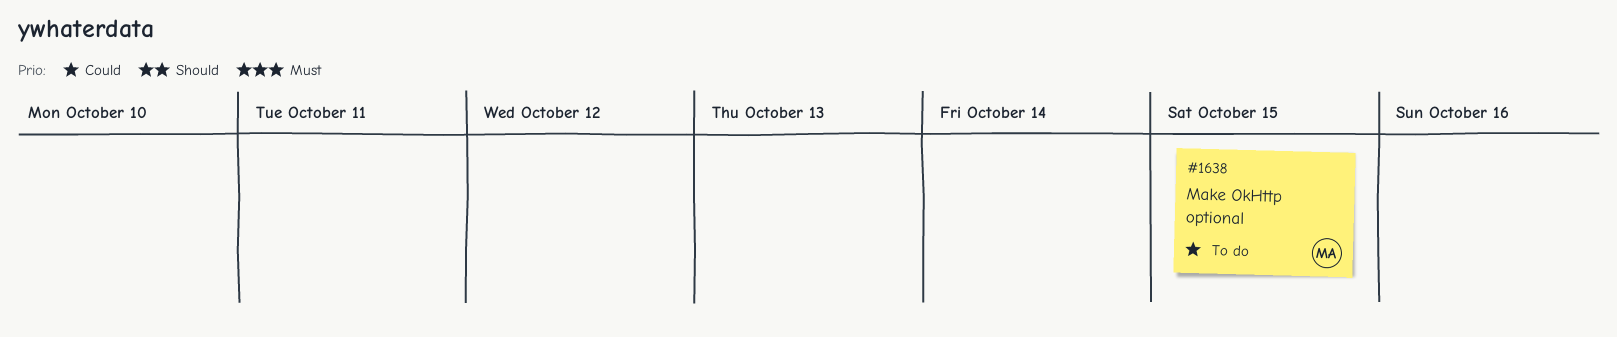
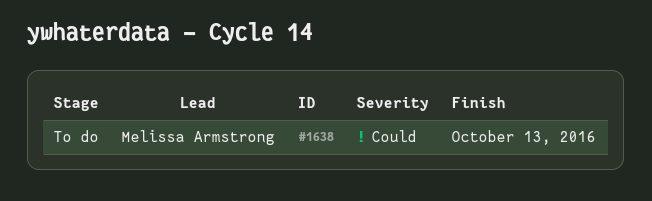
#1638, due: Oct 15 -> Oct 13

